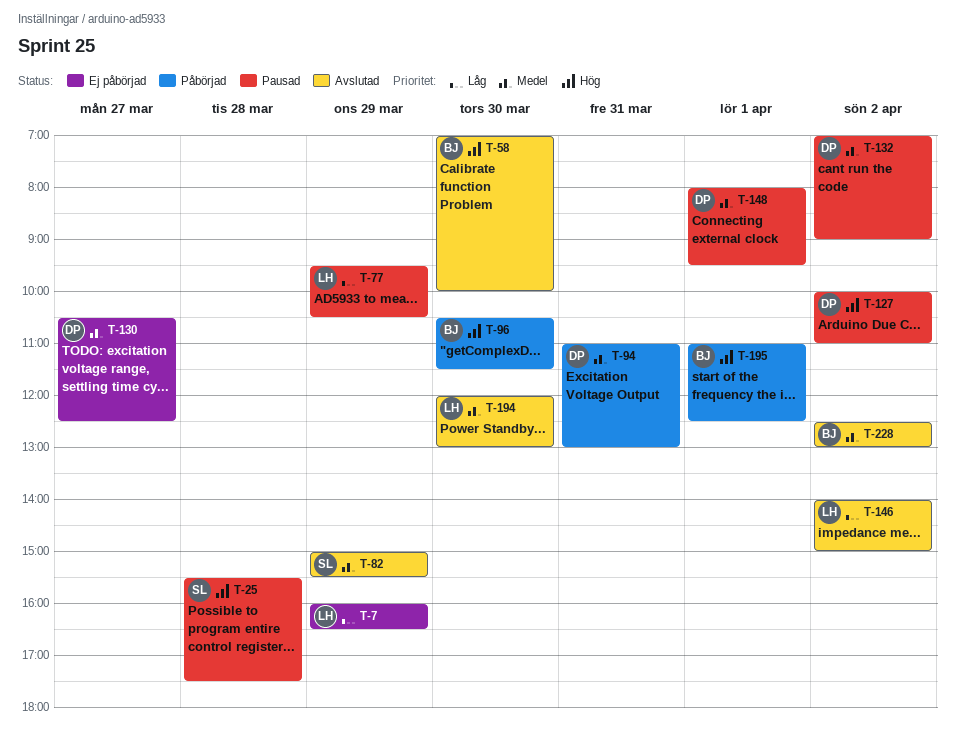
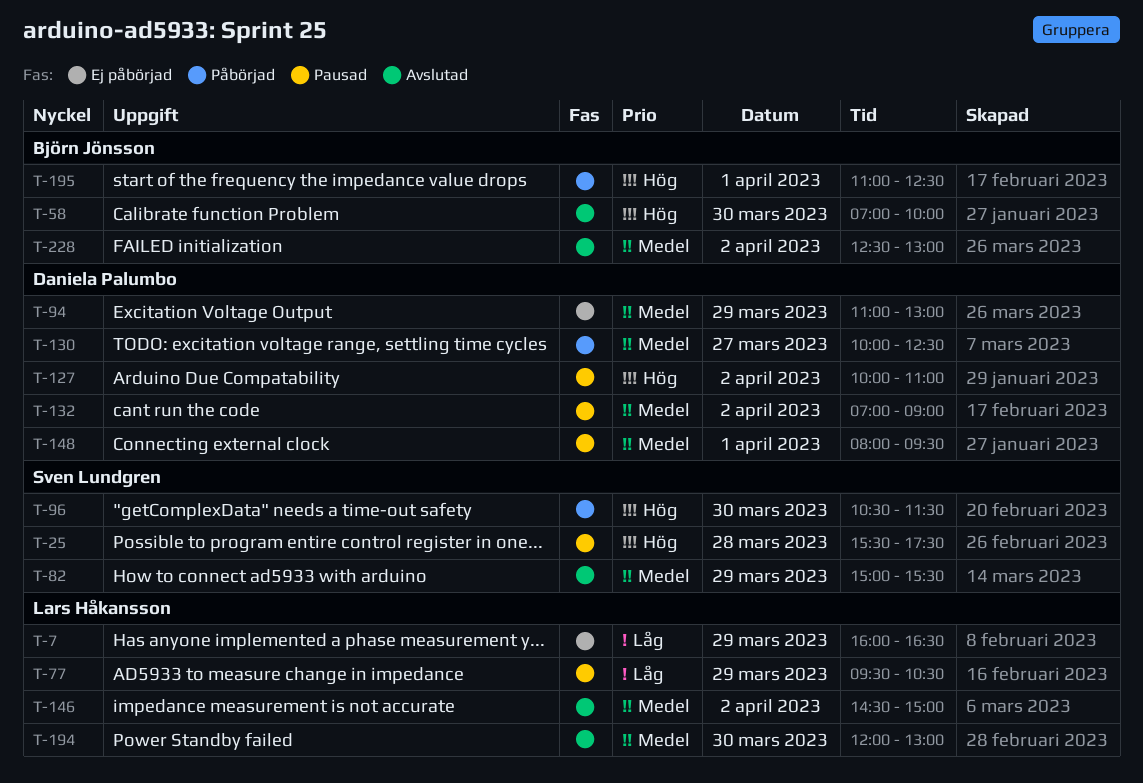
T-94, status: Påbörjad -> Ej påbörjad
T-94, day: Mar 31 -> Mar 29
T-96, owner: Björn Jönsson -> Sven Lundgren
T-130, status: Ej påbörjad -> Påbörjad
T-130, begins: 10:30 -> 10:00
T-146, priority: Låg -> Medel
T-146, begins: 14:00 -> 14:30

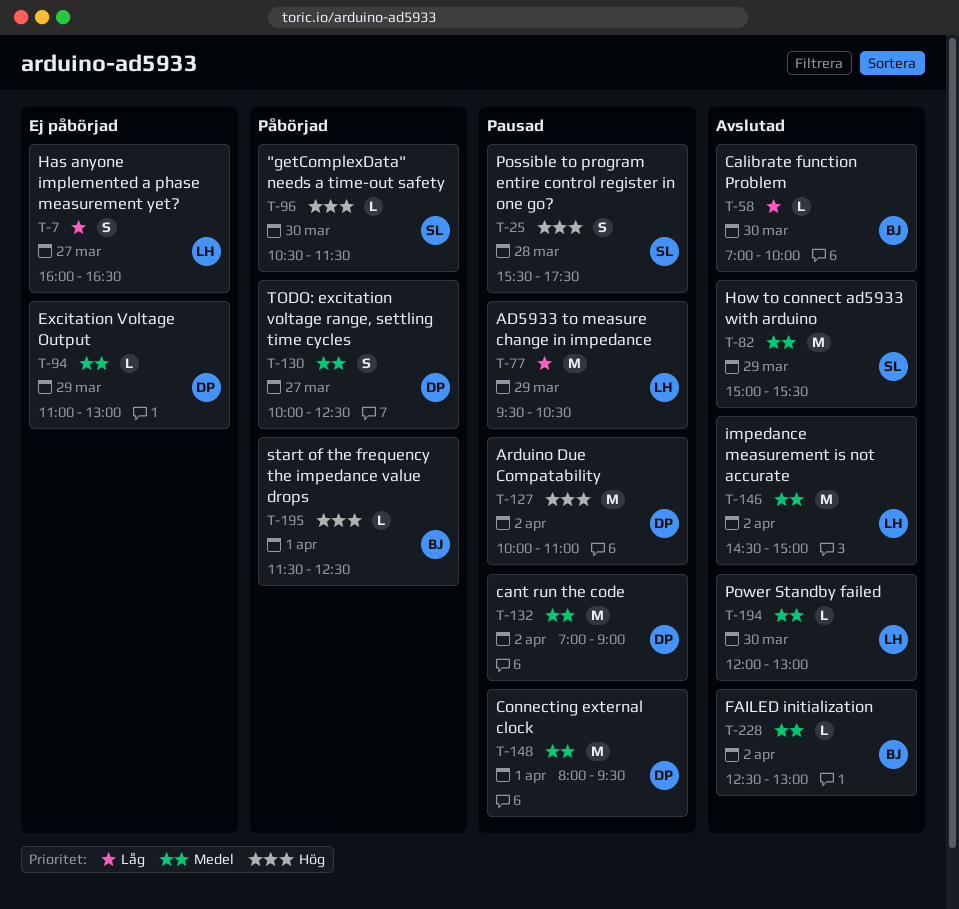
T-7, day: Mar 29 -> Mar 27
T-58, priority: Hög -> Låg
T-195, begins: 11:00 -> 11:30

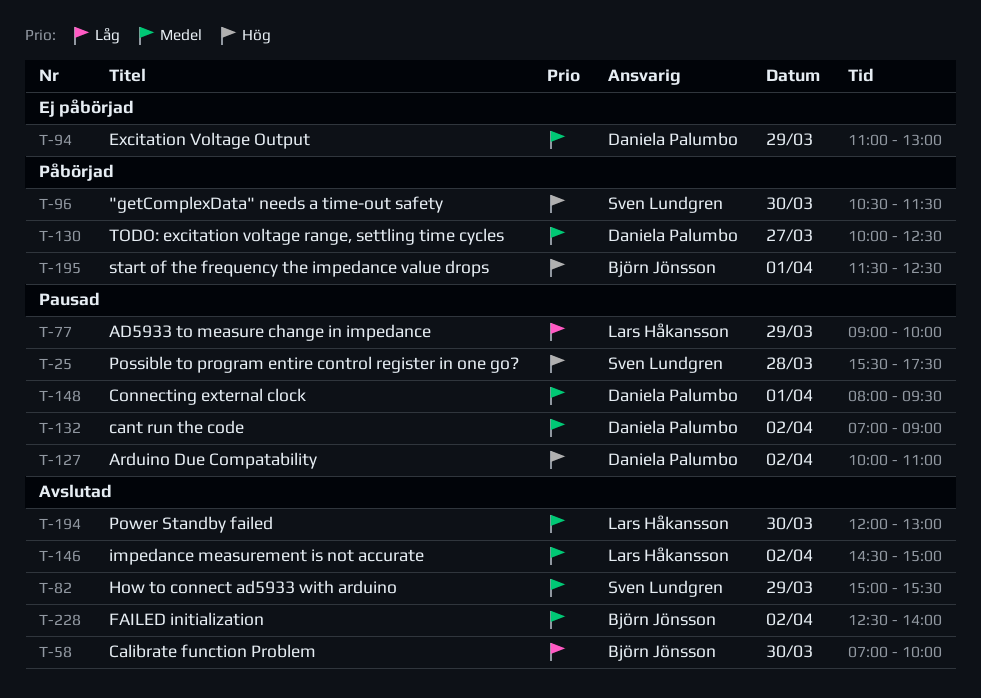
T-7: present -> none
T-77, begins: 09:30 -> 09:00
T-77, ends: 10:30 -> 10:00
T-228, ends: 13:00 -> 14:00

